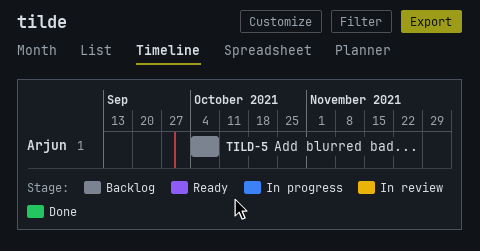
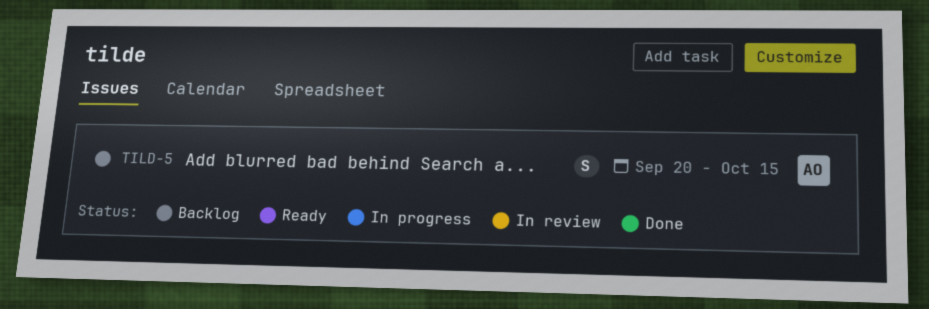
TILD-5, start: Oct 4 -> Sep 20
TILD-5, due: Oct 8 -> Oct 15

